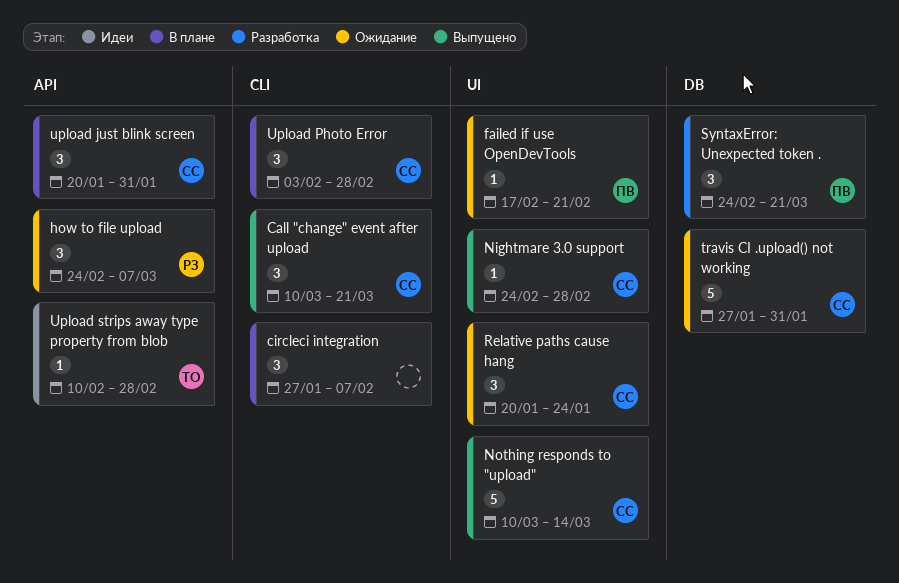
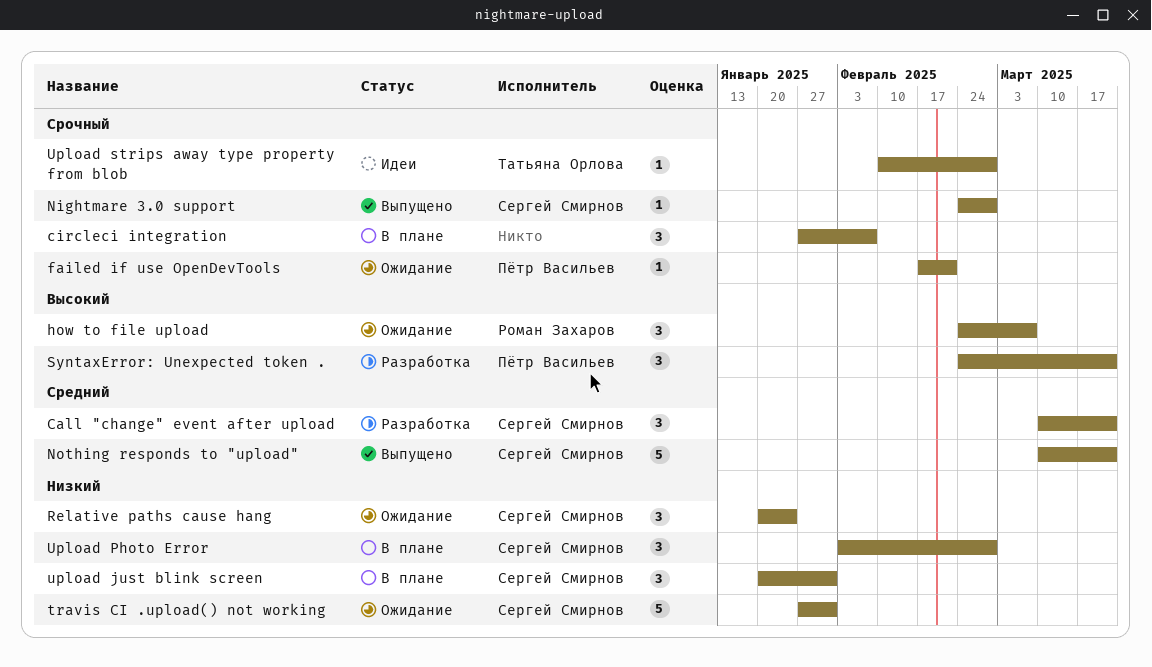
Call "change" event after upload, status: Выпущено -> Разработка
Nothing responds to "upload", due: Mar 14 -> Mar 21

